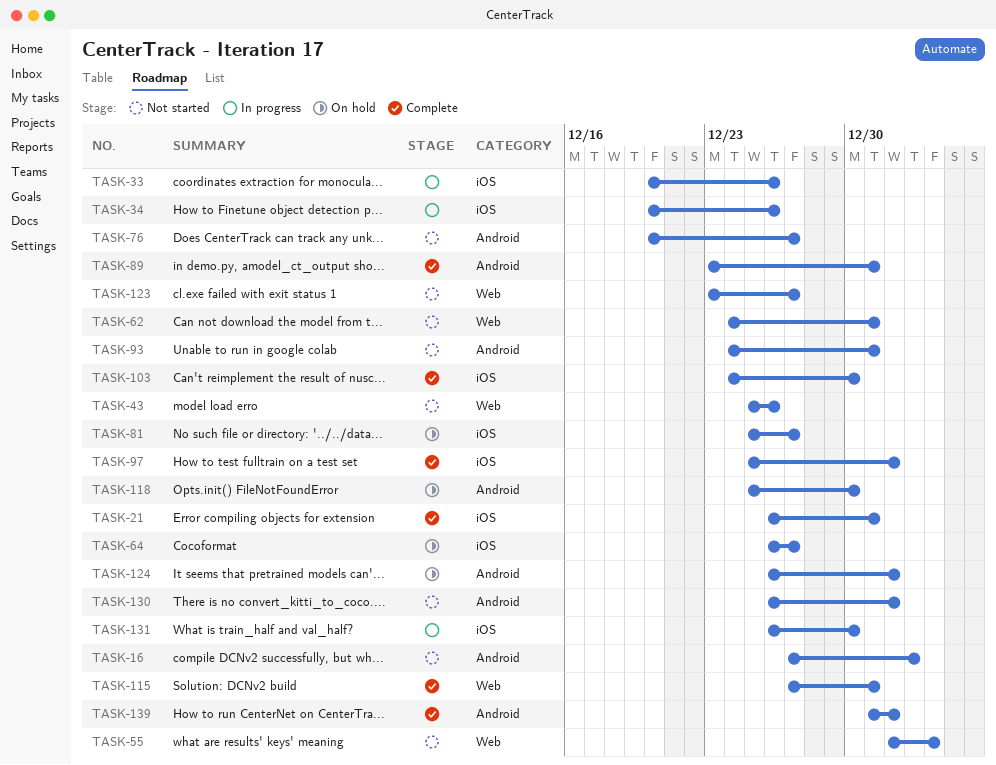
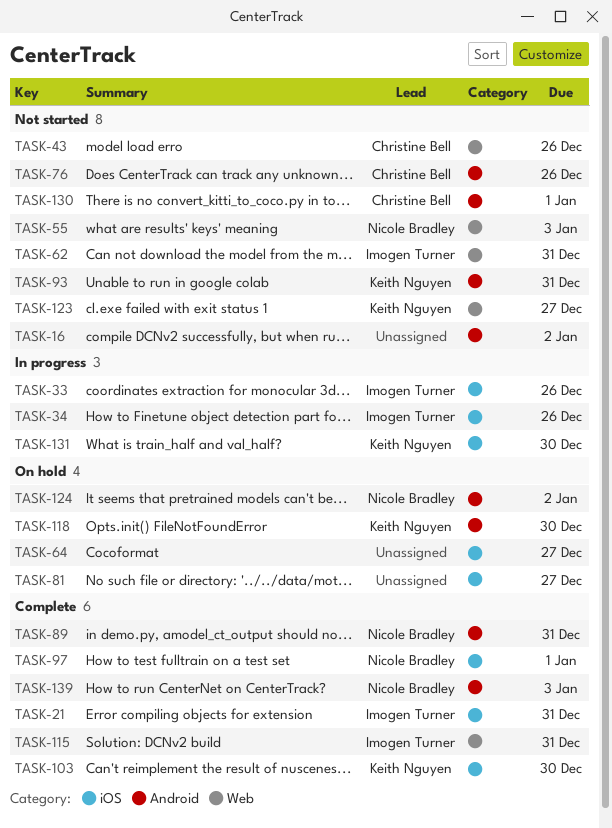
TASK-76, due: Dec 27 -> Dec 26
TASK-124, due: Jan 1 -> Jan 2
TASK-139, due: Jan 1 -> Jan 3

